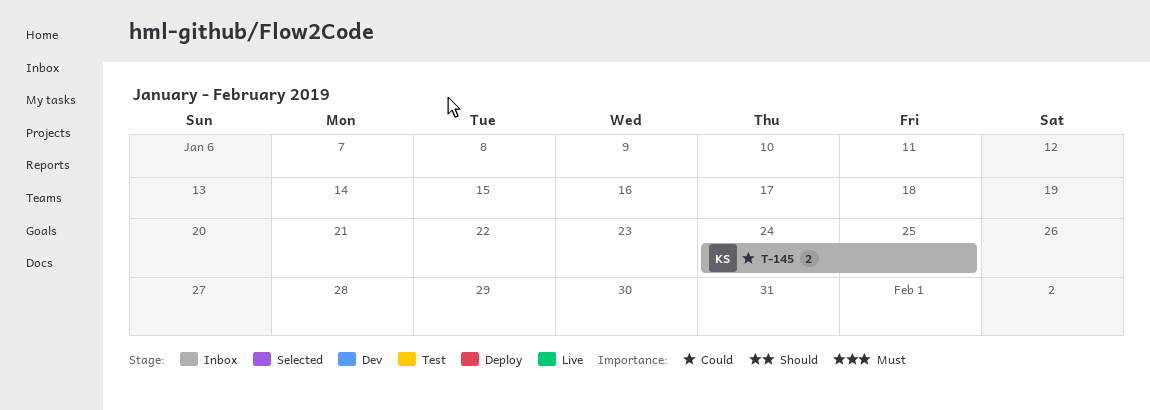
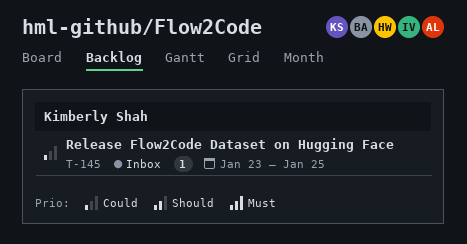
T-145, estimate: 2 -> 1
T-145, start: Jan 24 -> Jan 23

